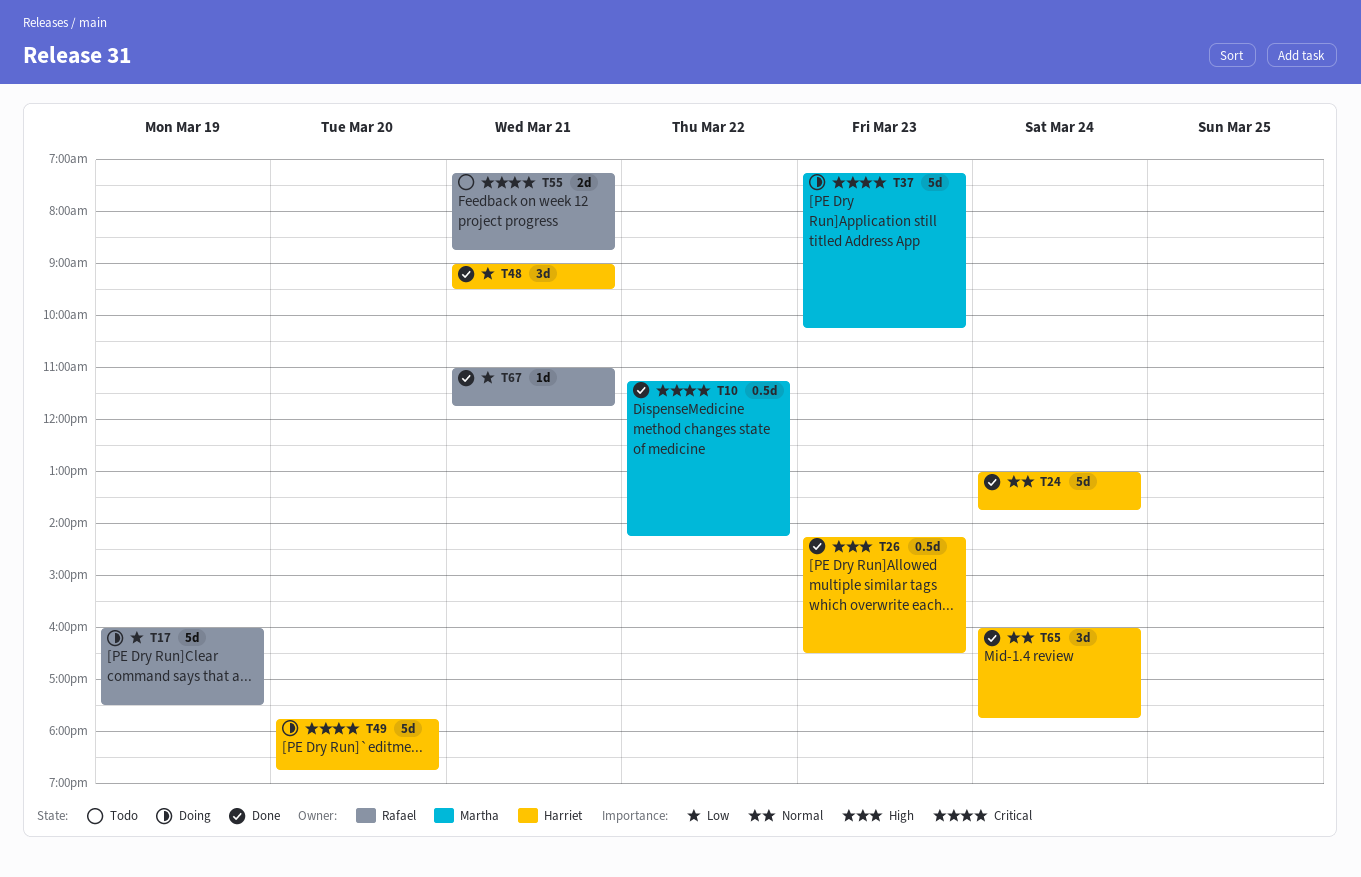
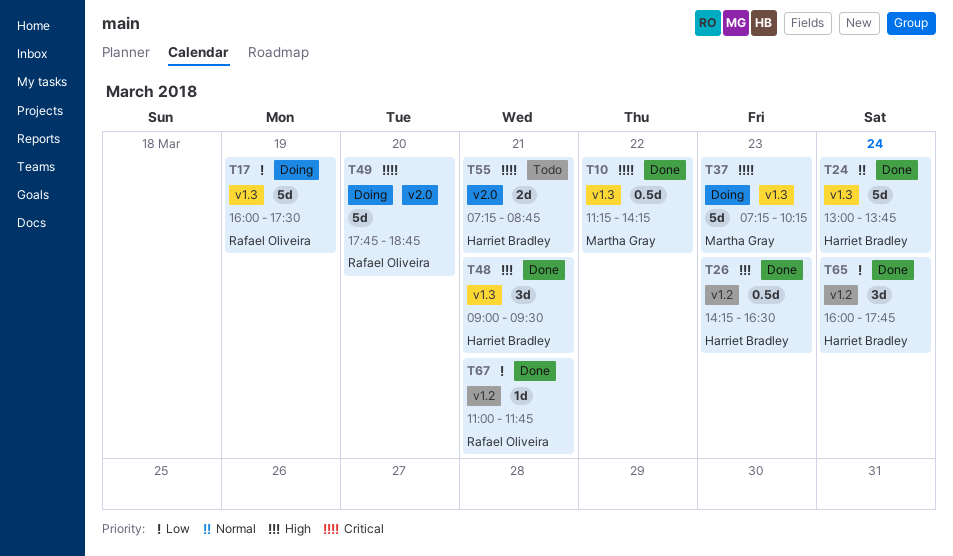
T48, priority: Low -> High
T49, owner: Harriet Bradley -> Rafael Oliveira
T55, owner: Rafael Oliveira -> Harriet Bradley
T65, priority: Normal -> Low

